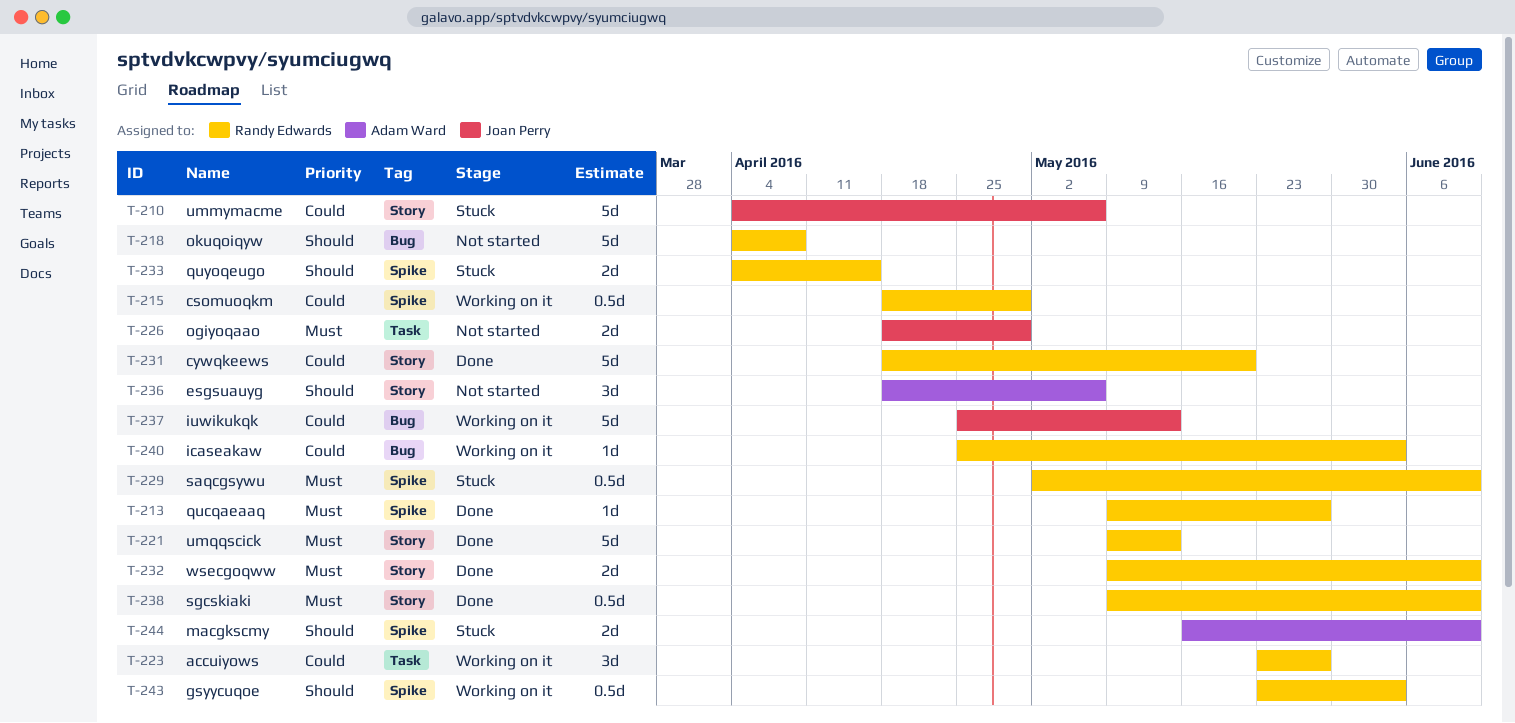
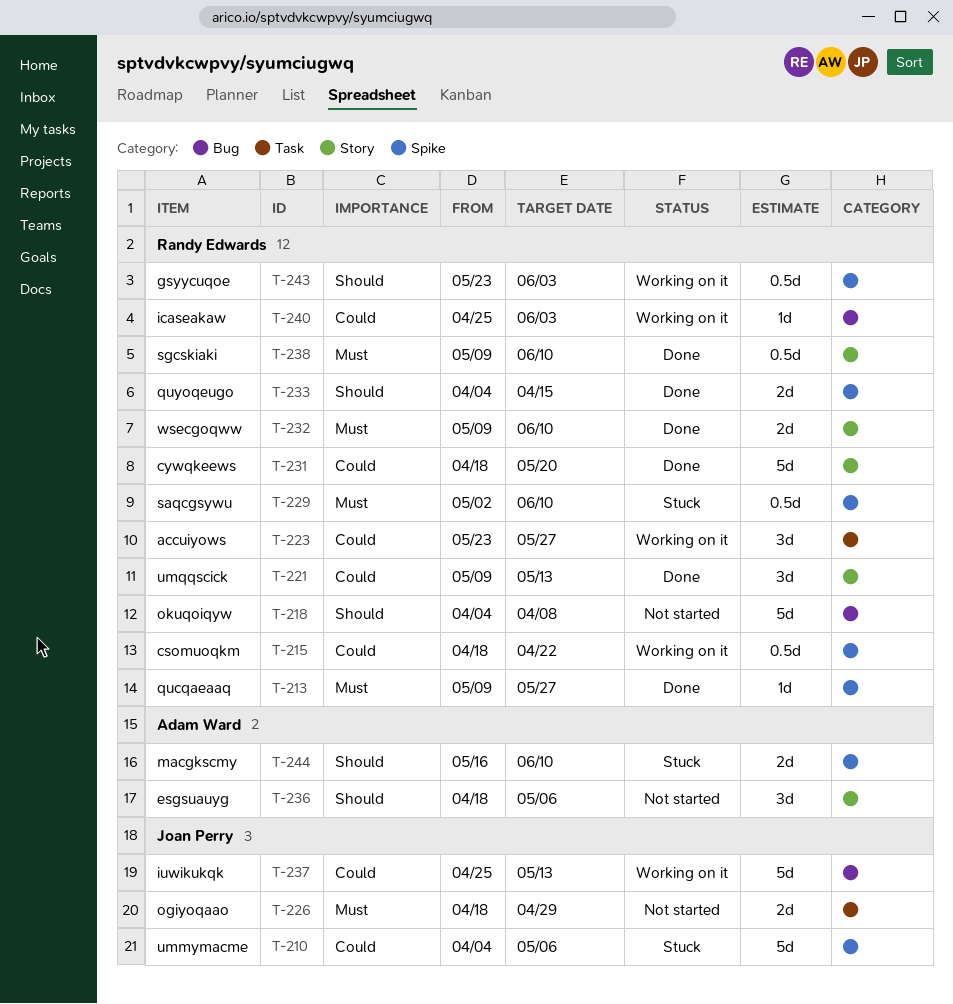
T-210, label: Story -> Spike
T-215, due: Apr 29 -> Apr 22
T-221, priority: Must -> Could
T-221, estimate: 5d -> 3d
T-233, status: Stuck -> Done

